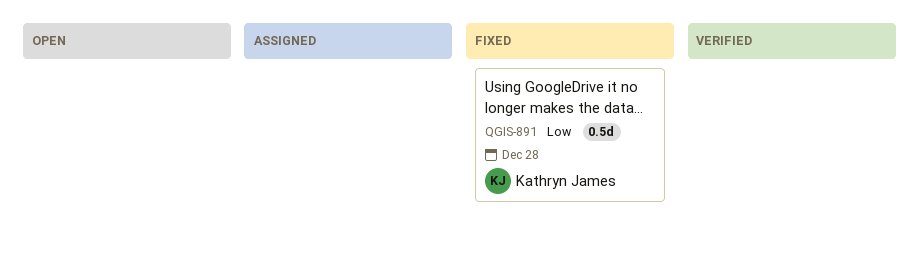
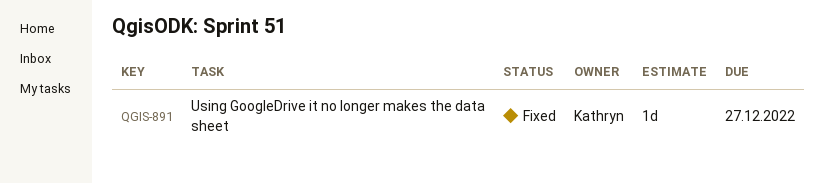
QGIS-891, estimate: 0.5d -> 1d
QGIS-891, due: Dec 28 -> Dec 27

